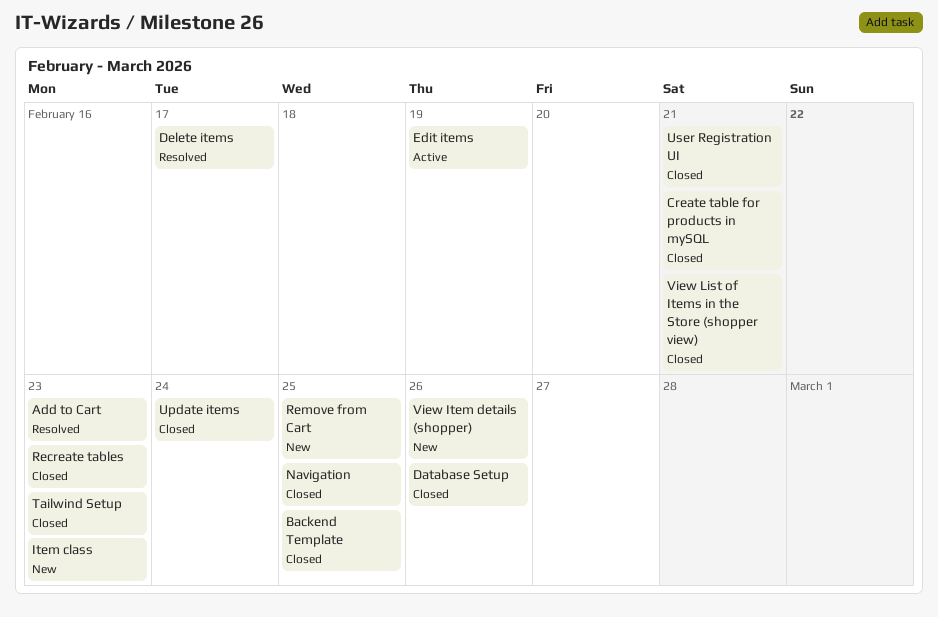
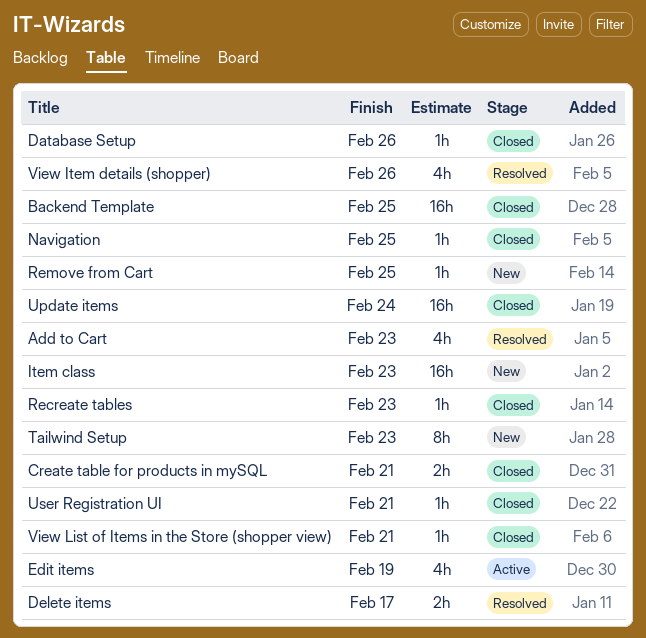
Tailwind Setup, status: Closed -> New
View Item details (shopper), status: New -> Resolved

